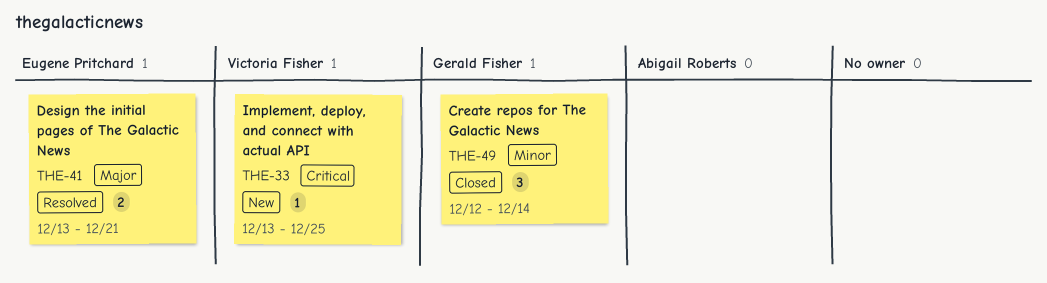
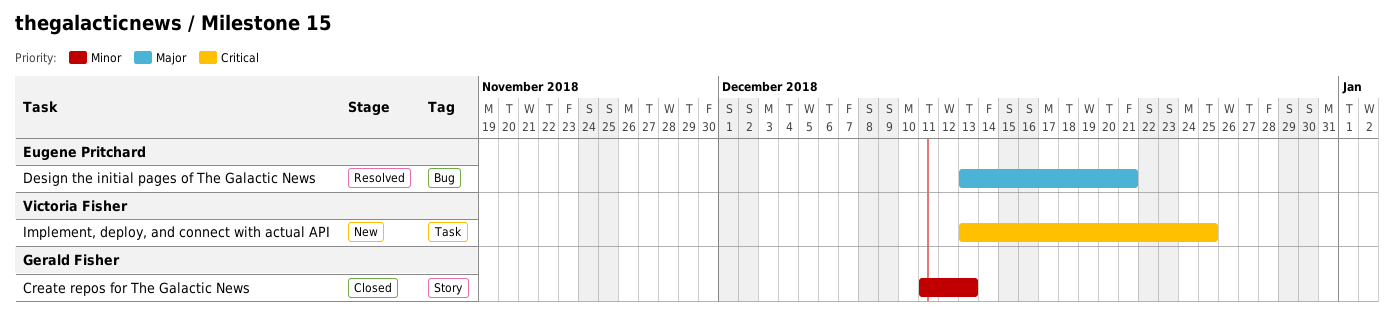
Create repos for The Galactic News, start: Dec 12 -> Dec 11
Create repos for The Galactic News, due: Dec 14 -> Dec 13

